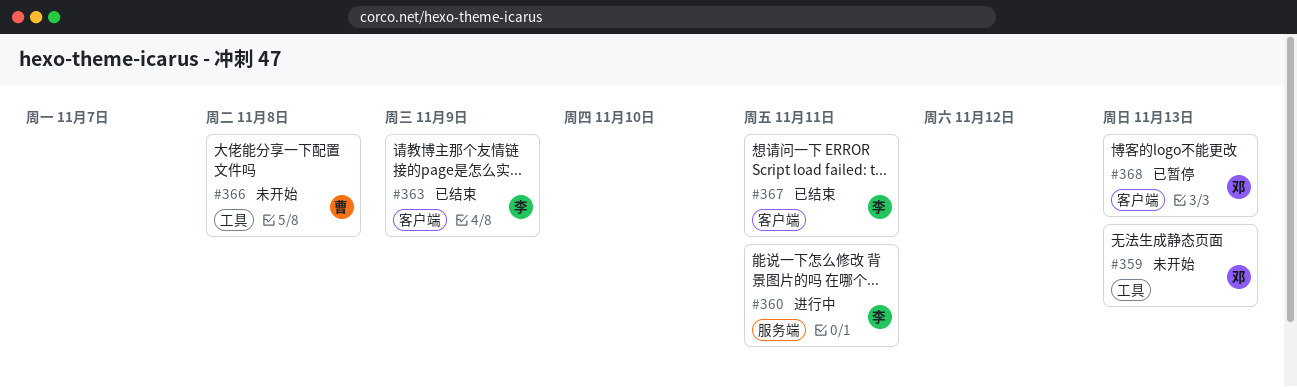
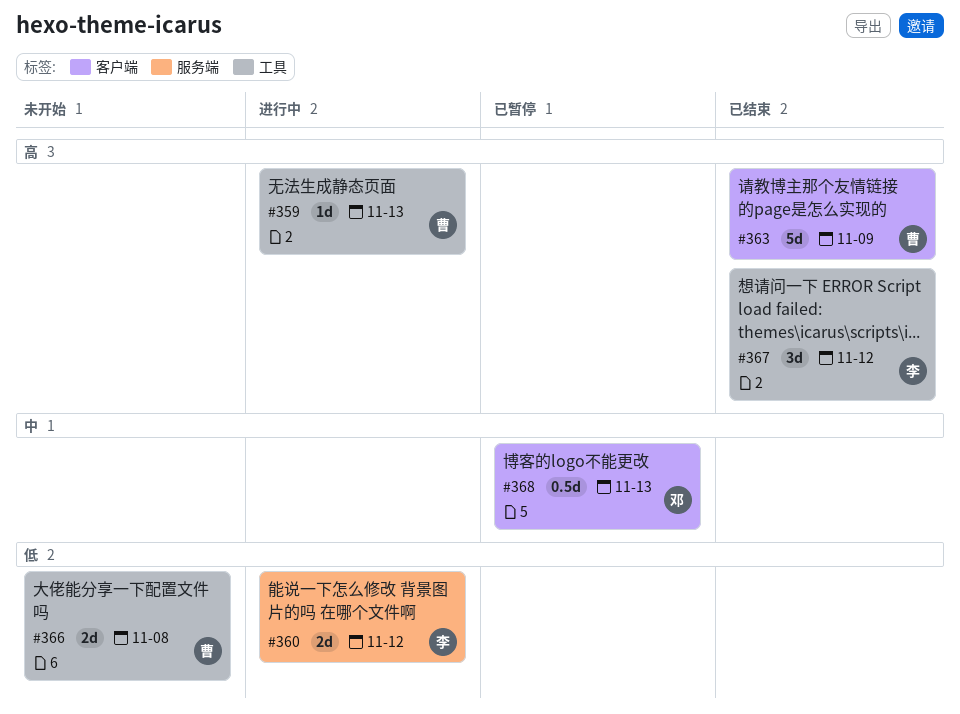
#359, status: 未开始 -> 进行中
#359, owner: 邓 -> 曹
#360, due: Nov 11 -> Nov 12
#363, owner: 李 -> 曹
#367, label: 客户端 -> 工具
#367, due: Nov 11 -> Nov 12

